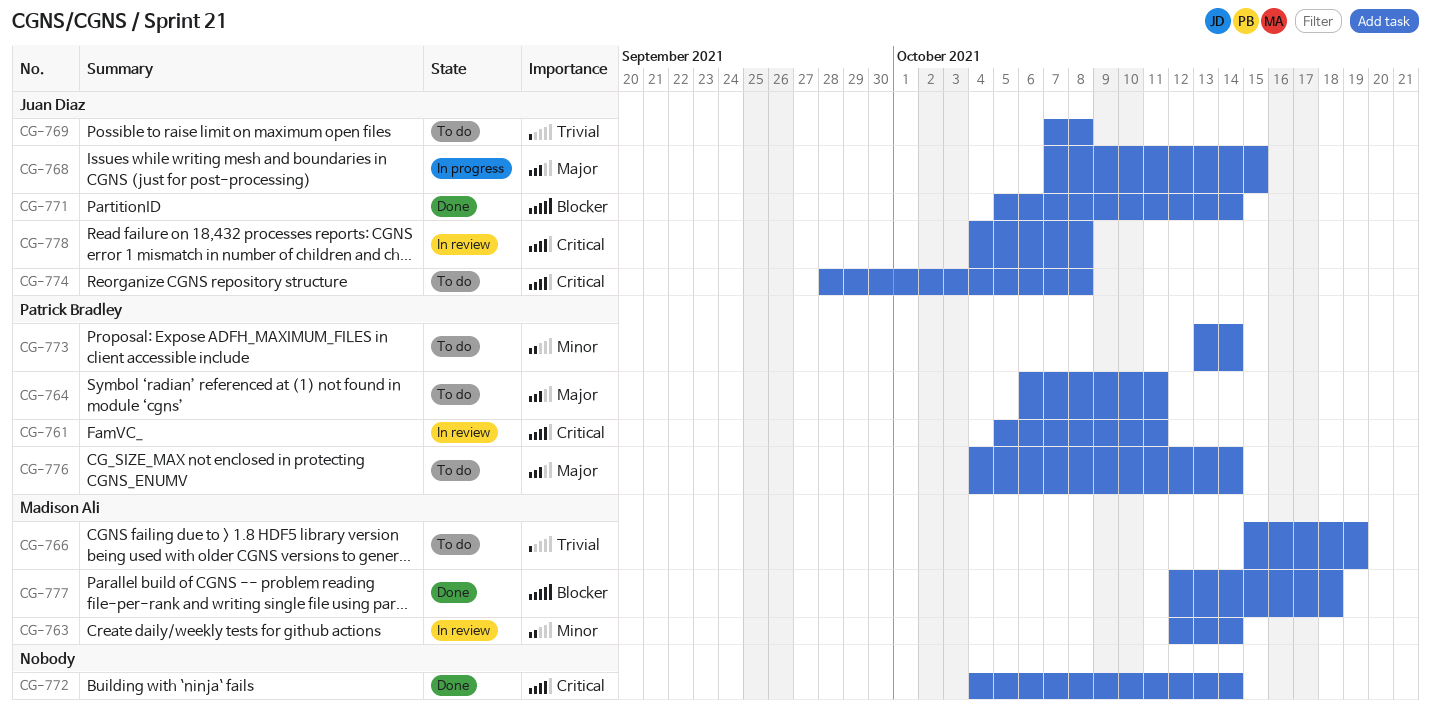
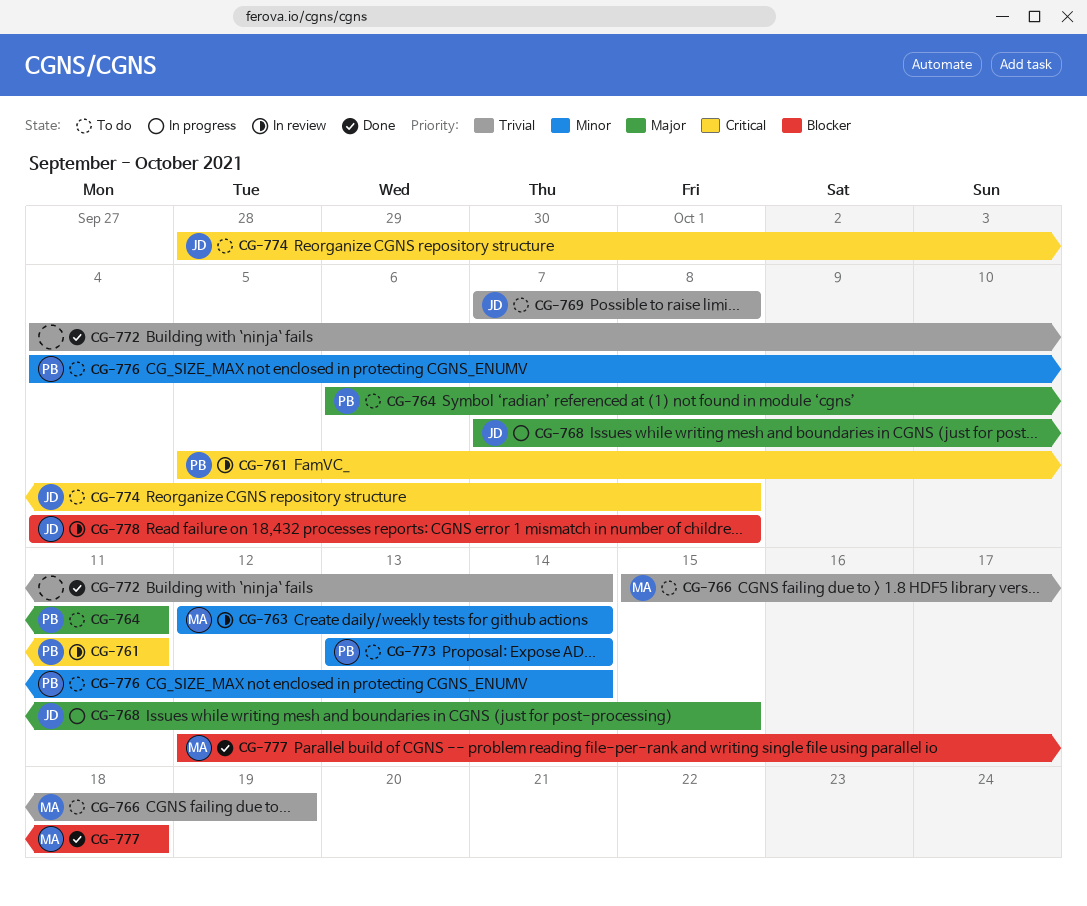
CG-771: present -> none
CG-772, priority: Critical -> Trivial
CG-776, priority: Major -> Minor
CG-778, priority: Critical -> Blocker

